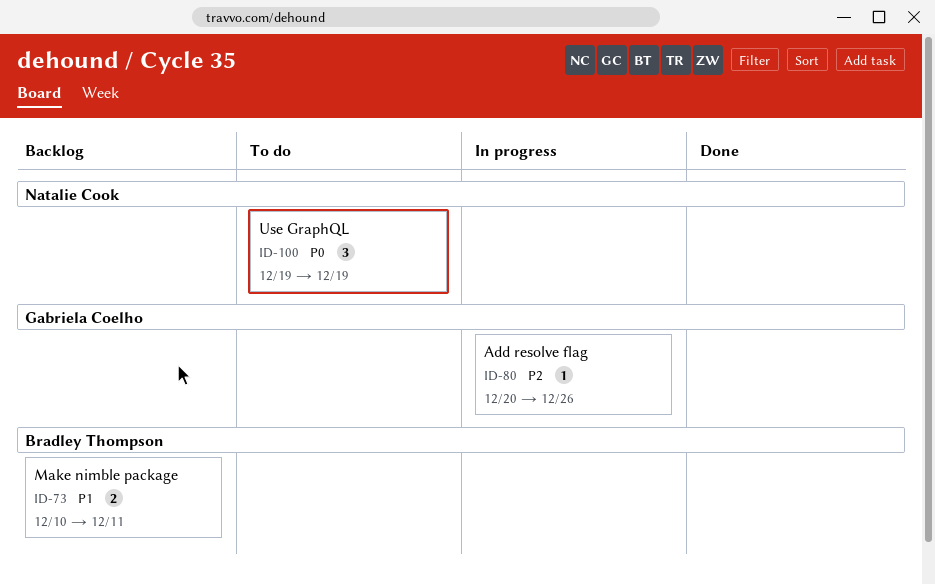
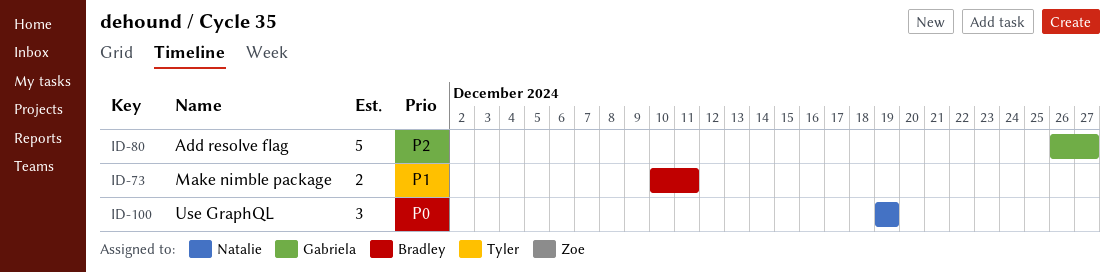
ID-80, estimate: 1 -> 5
ID-80, start: Dec 20 -> Dec 26
ID-80, due: Dec 26 -> Dec 27

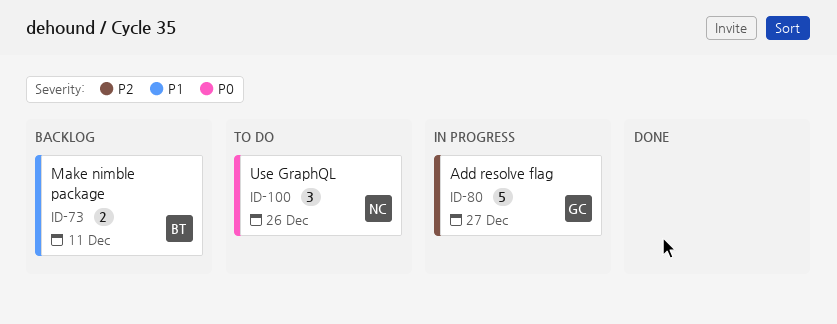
ID-100, due: Dec 19 -> Dec 26

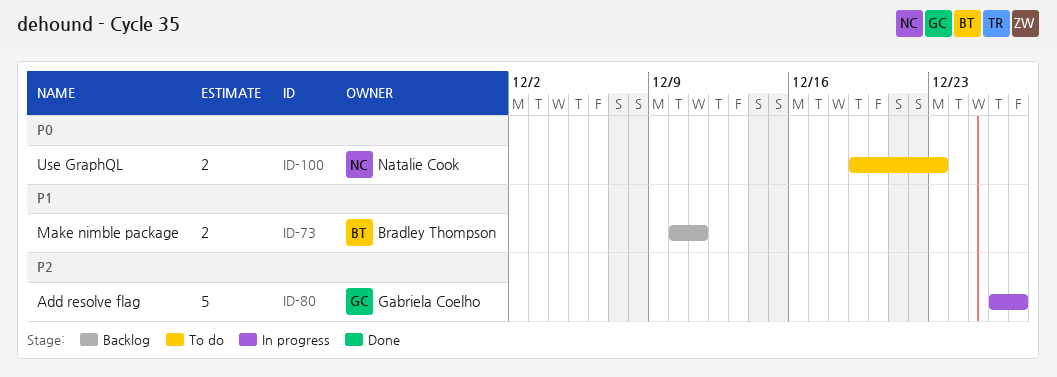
ID-100, estimate: 3 -> 2
ID-100, due: Dec 26 -> Dec 23

